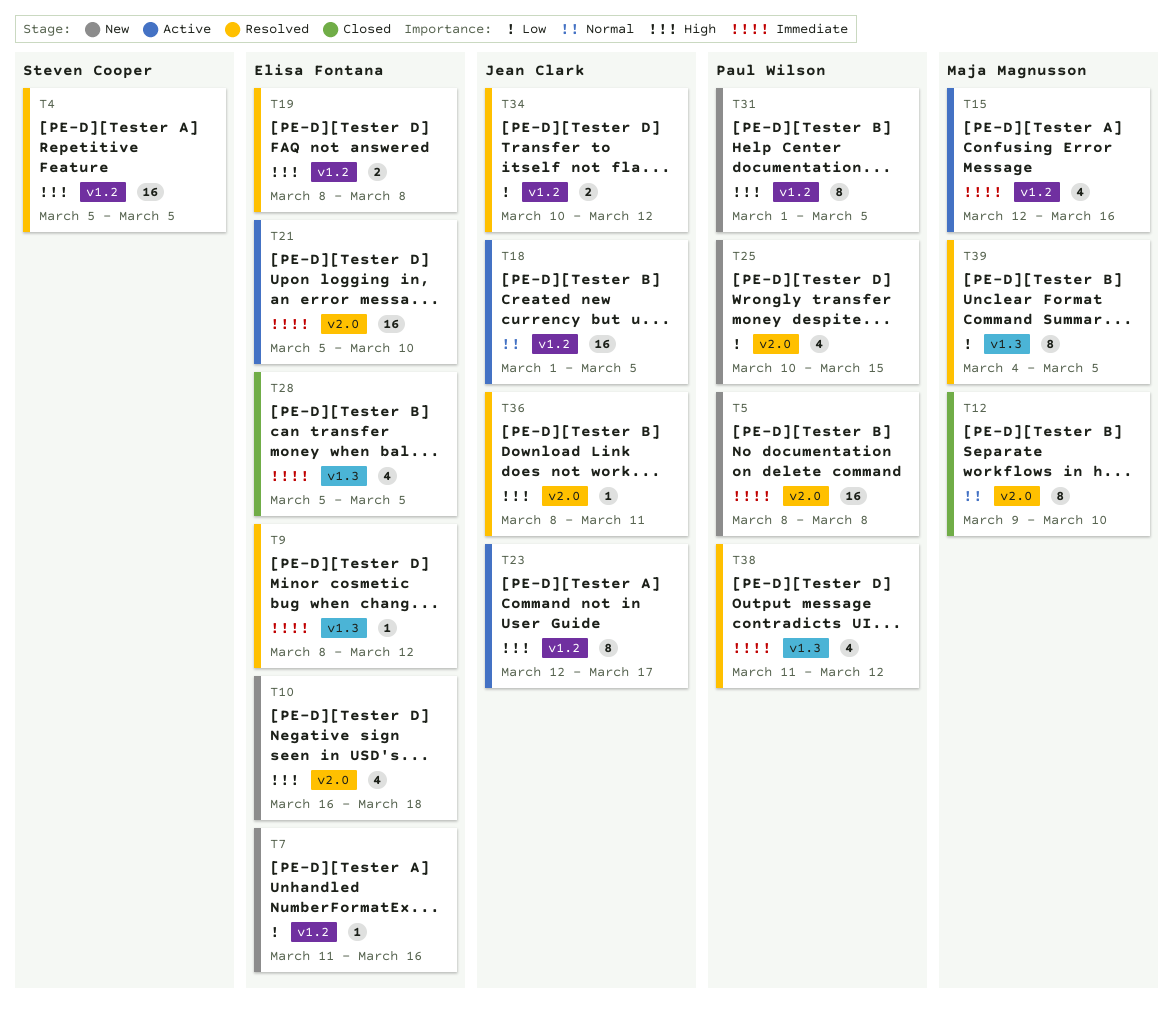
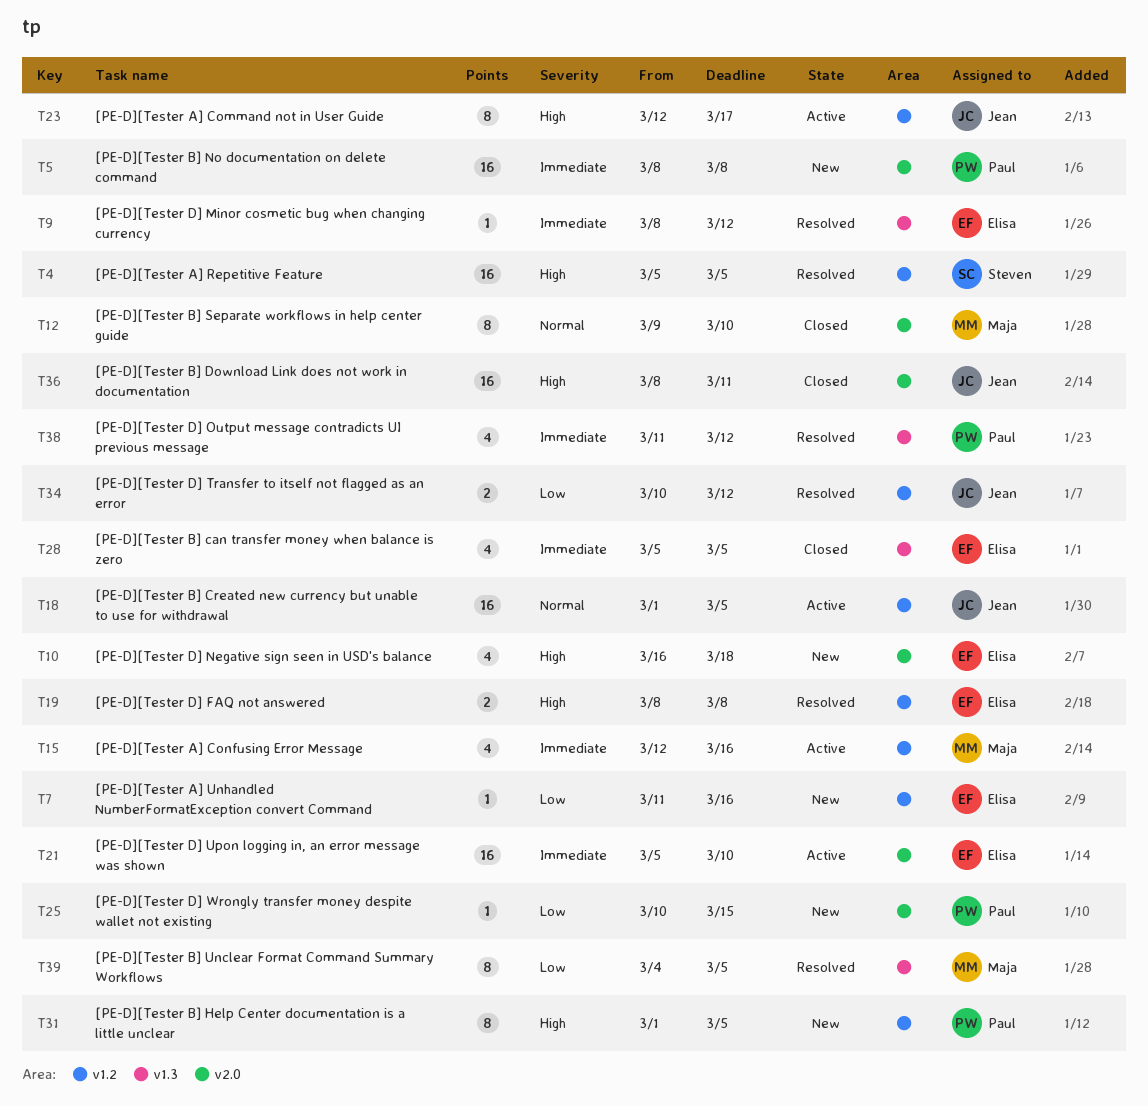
T25, estimate: 4 -> 1
T36, status: Resolved -> Closed
T36, estimate: 1 -> 16

